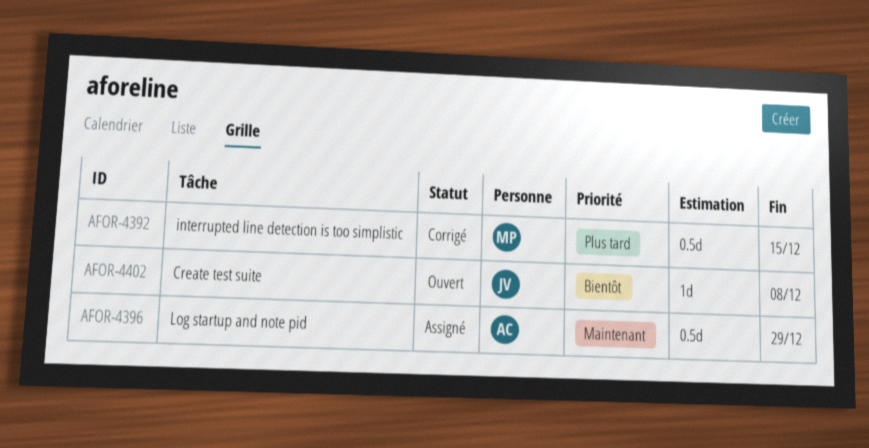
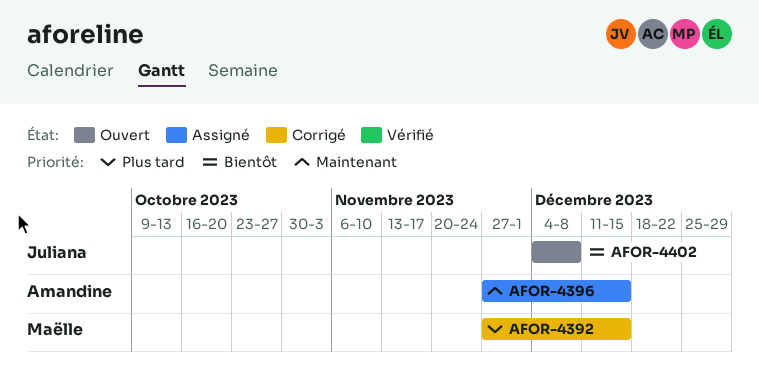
AFOR-4396, due: Dec 29 -> Dec 15

